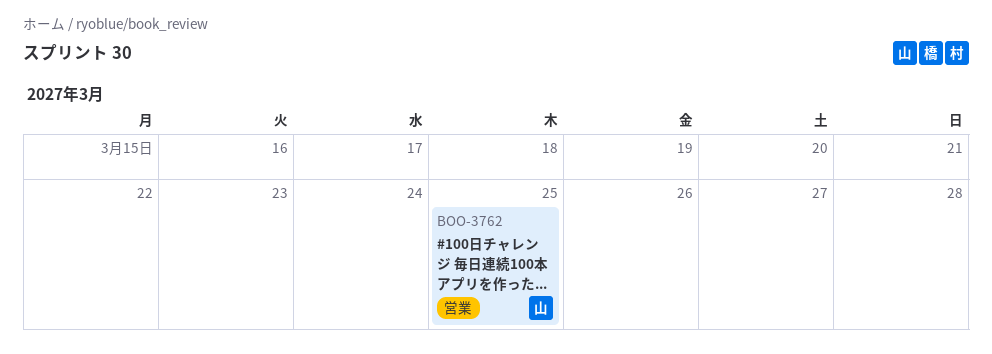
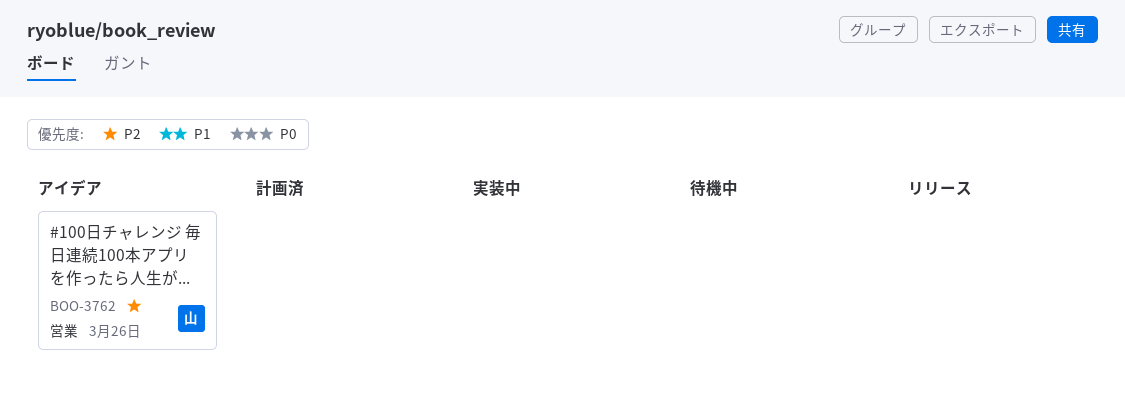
BOO-3762, due: Mar 25 -> Mar 26

